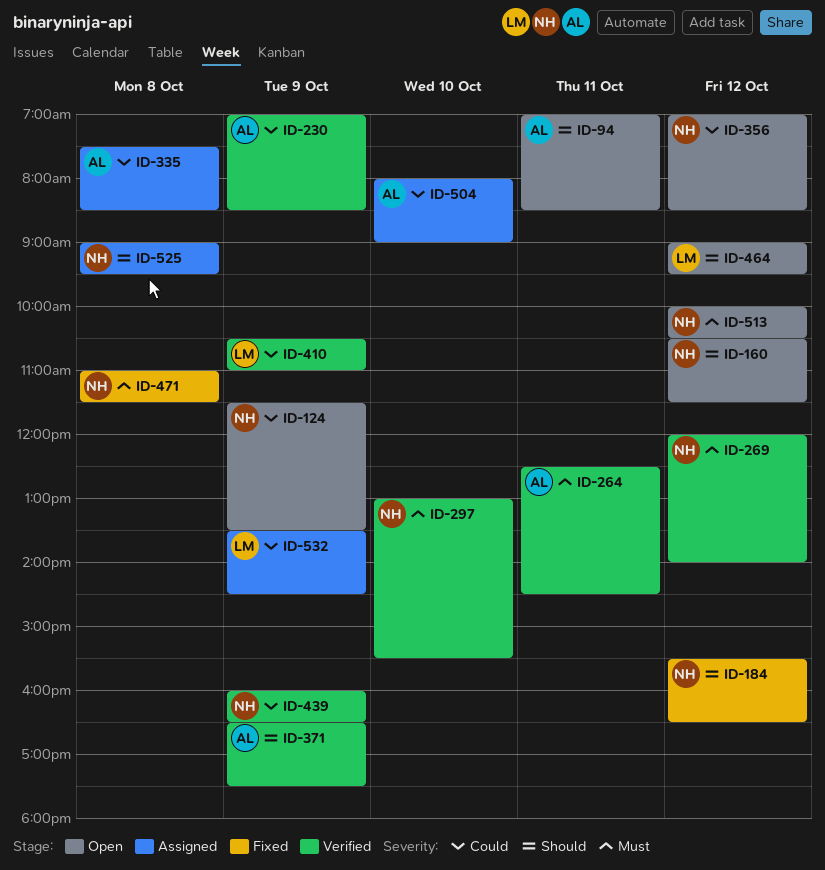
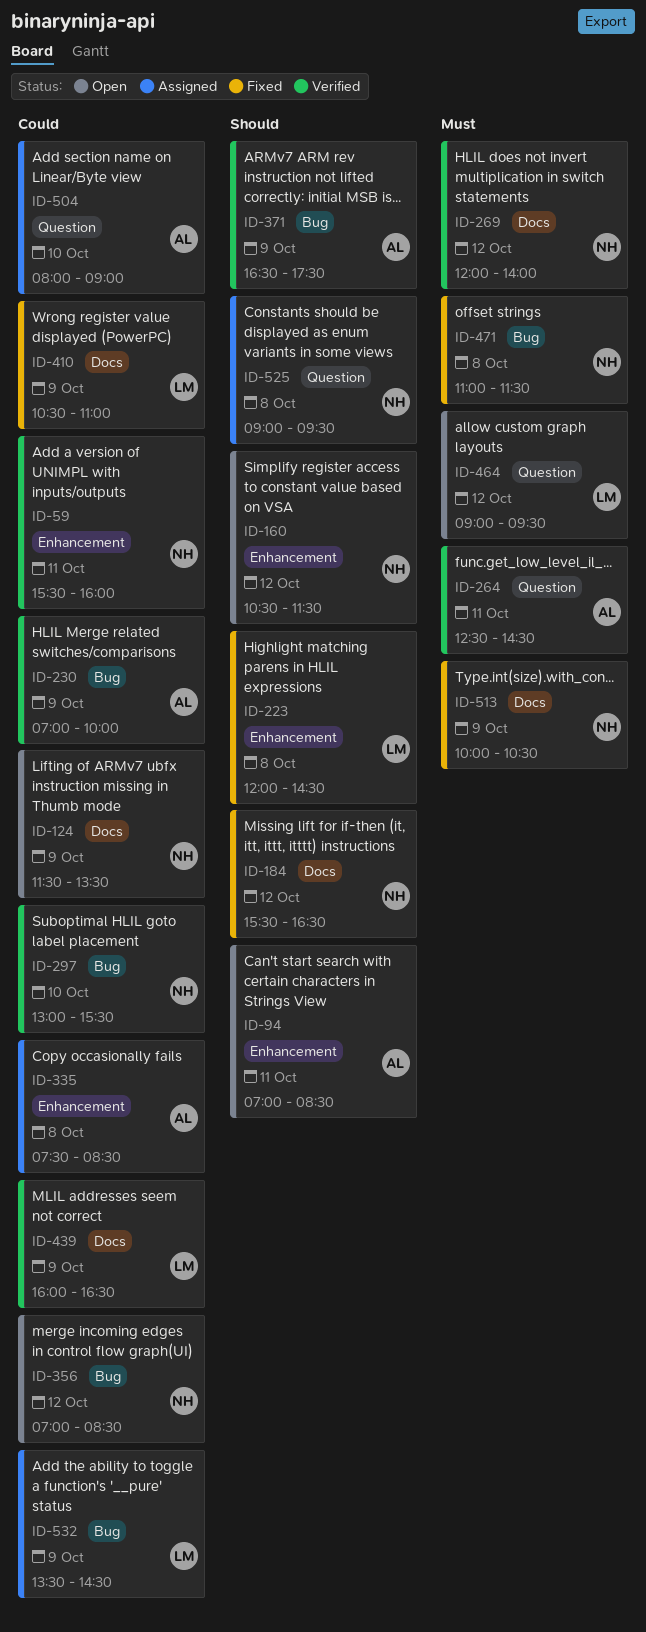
ID-59: none -> present
ID-223: none -> present
ID-230, ends: 08:30 -> 10:00
ID-297, priority: Must -> Could
ID-410, status: Verified -> Fixed
ID-439, owner: NH -> LM
ID-464, priority: Should -> Must
ID-513, status: Open -> Fixed
ID-513, day: Oct 12 -> Oct 9

